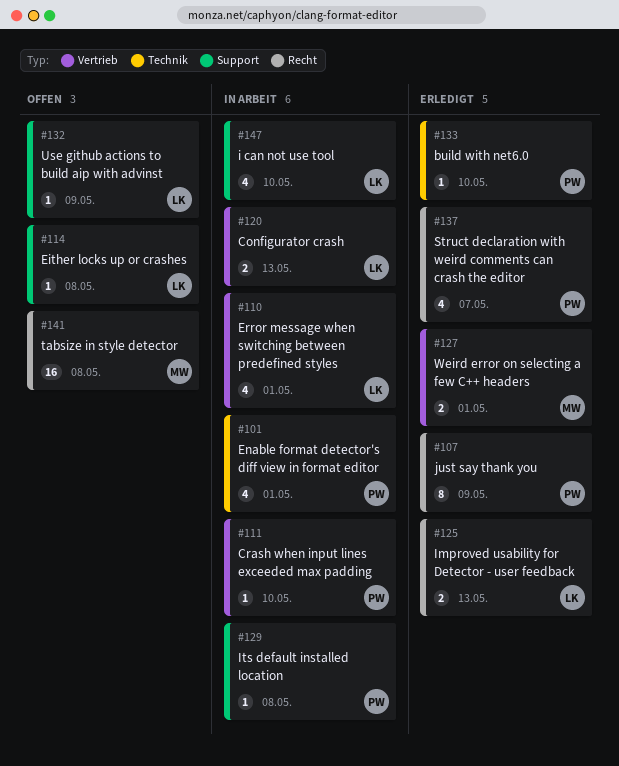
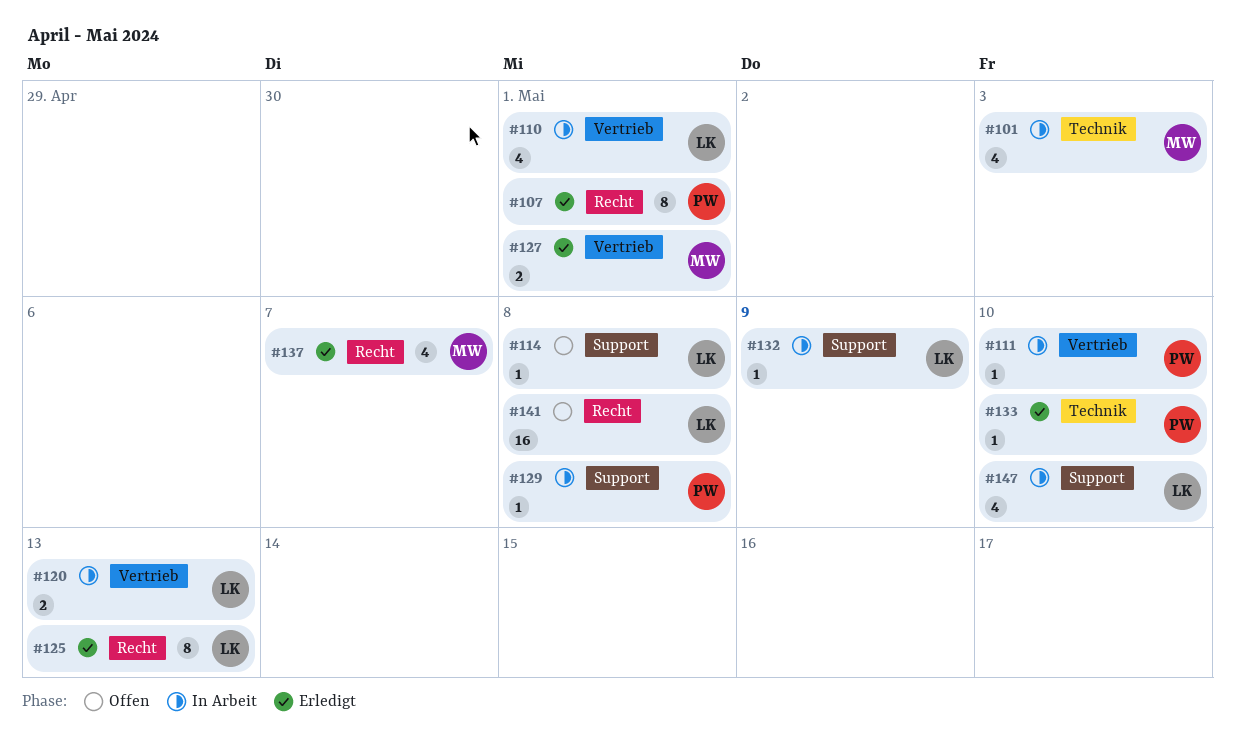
#101, owner: PW -> MW
#101, due: May 1 -> May 3
#107, due: May 9 -> May 1
#125, estimate: 2 -> 8
#132, status: Offen -> In Arbeit
#137, owner: PW -> MW
#141, owner: MW -> LK

